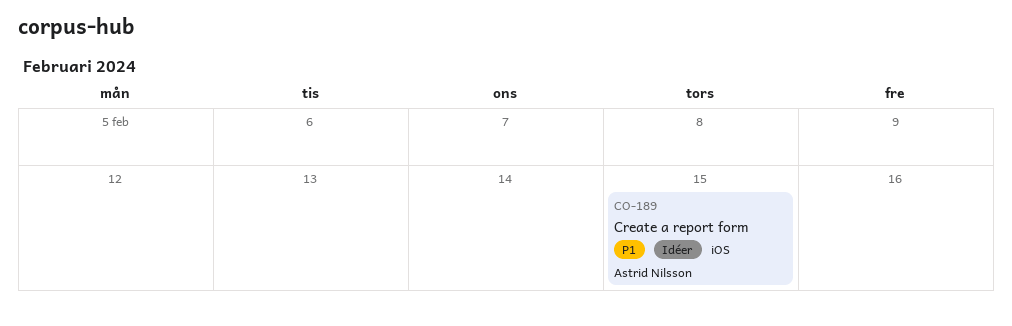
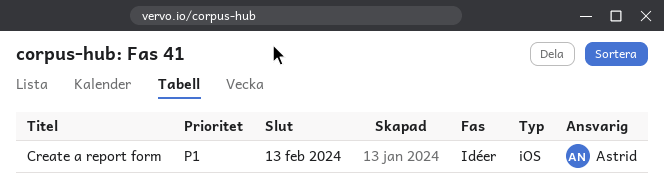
Create a report form, due: Feb 15 -> Feb 13

